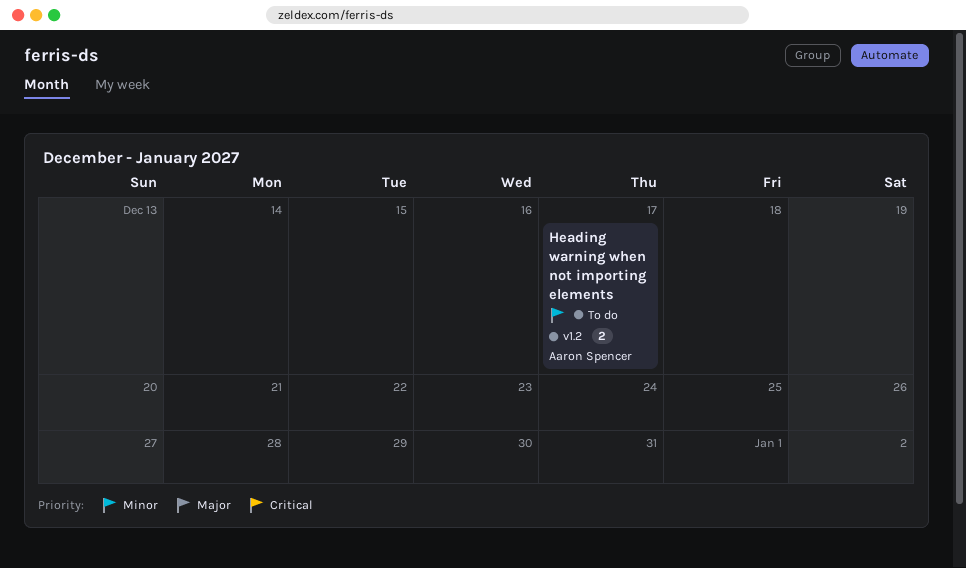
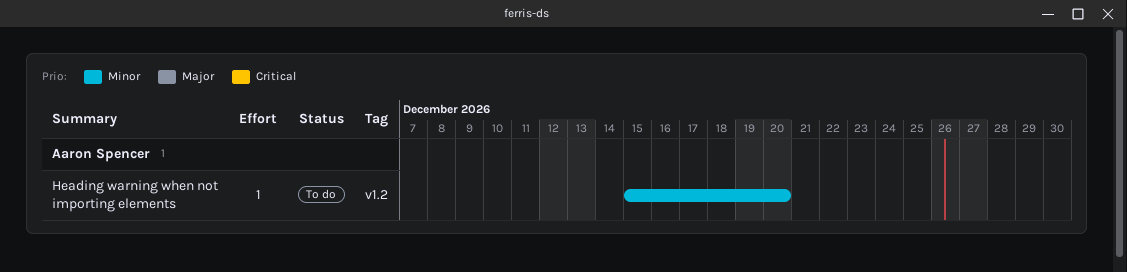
Heading warning when not importing elements, estimate: 2 -> 1
Heading warning when not importing elements, due: Dec 17 -> Dec 20

